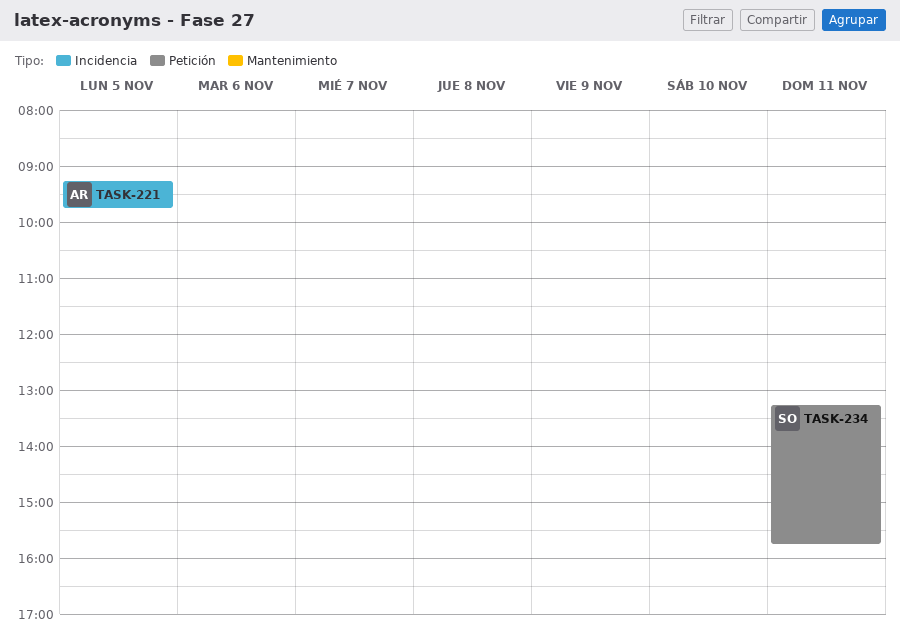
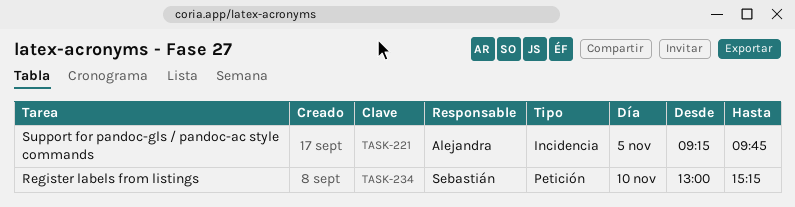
TASK-234, day: Nov 11 -> Nov 10
TASK-234, begins: 13:15 -> 13:00
TASK-234, ends: 15:45 -> 15:15

